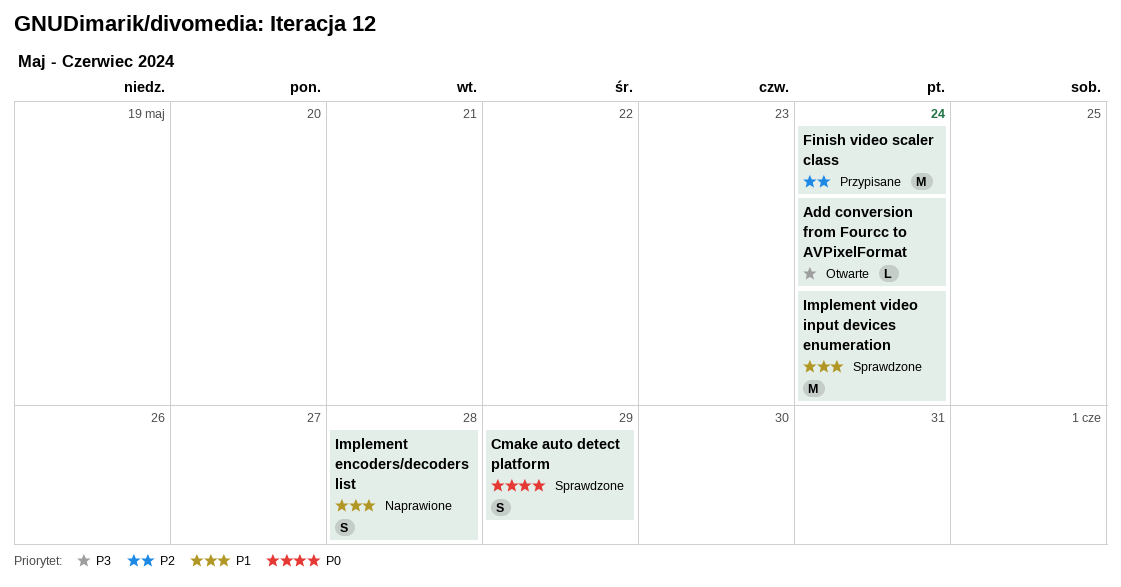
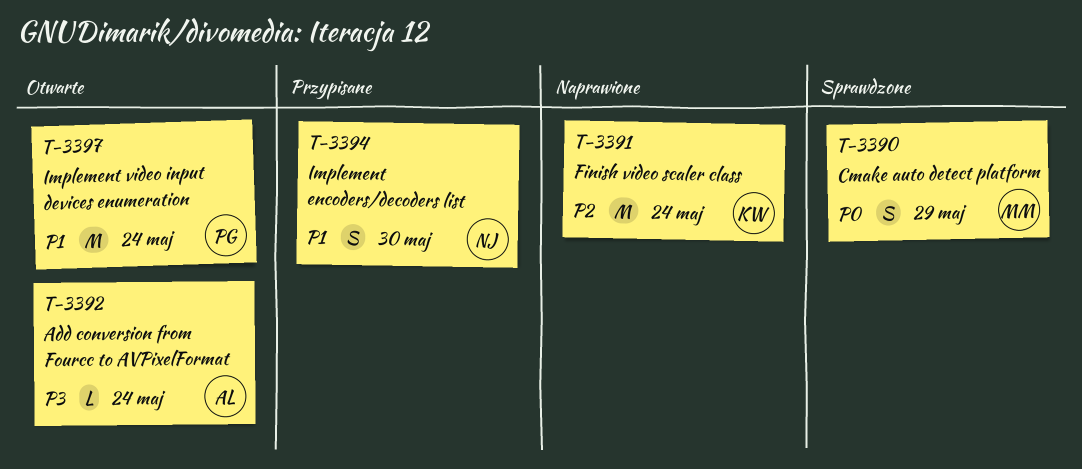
Finish video scaler class, status: Przypisane -> Naprawione
Implement encoders/decoders list, status: Naprawione -> Przypisane
Implement encoders/decoders list, due: May 28 -> May 30
Implement video input devices enumeration, status: Sprawdzone -> Otwarte

